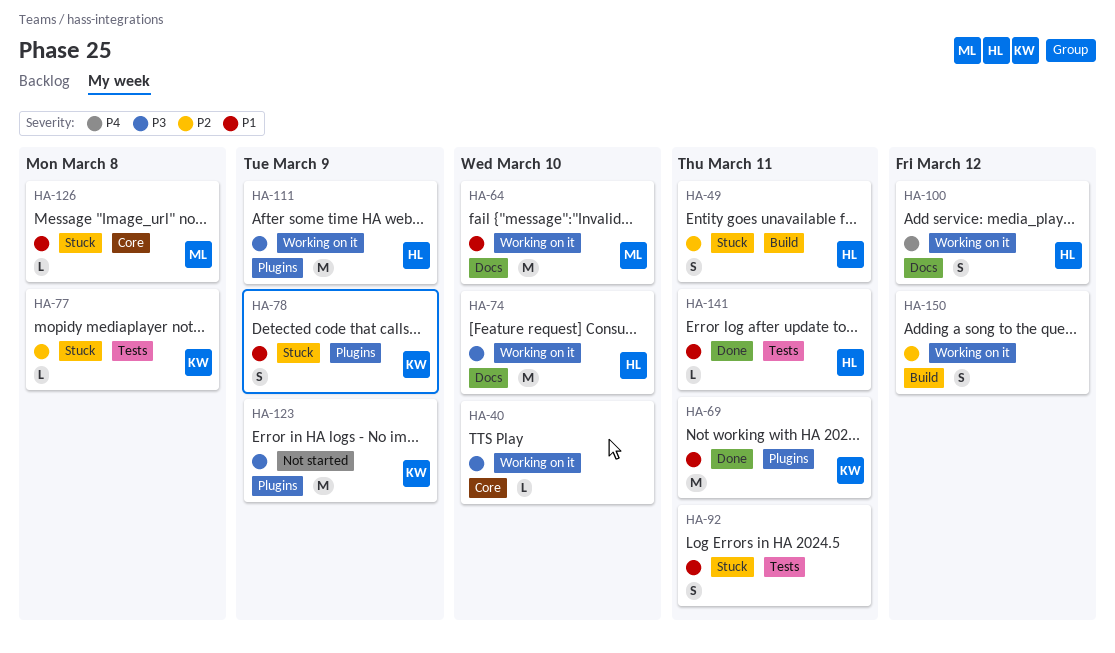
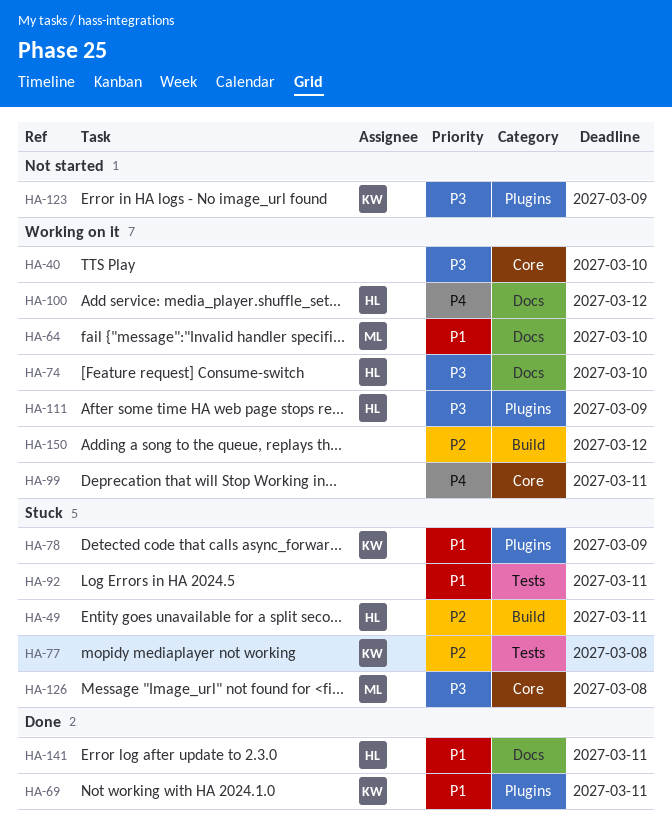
HA-99: none -> present
HA-126, priority: P1 -> P3
HA-141, label: Tests -> Docs

